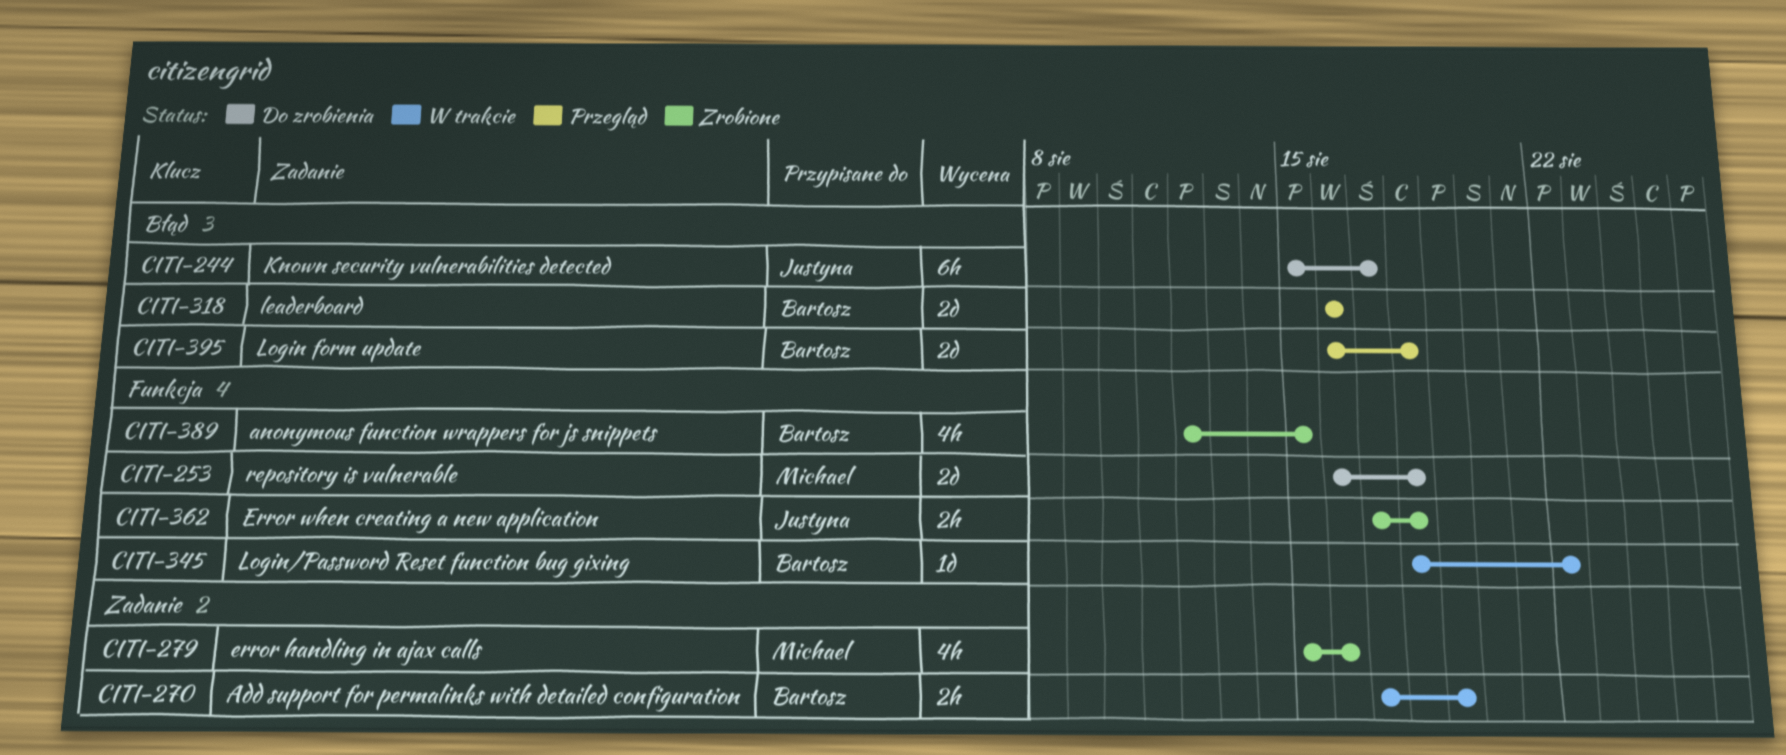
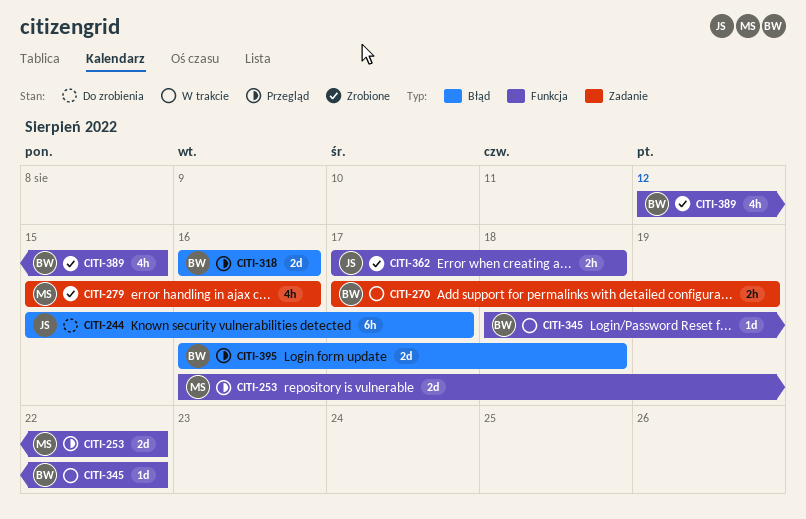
CITI-253, status: Do zrobienia -> Przegląd
CITI-253, due: Aug 18 -> Aug 22

